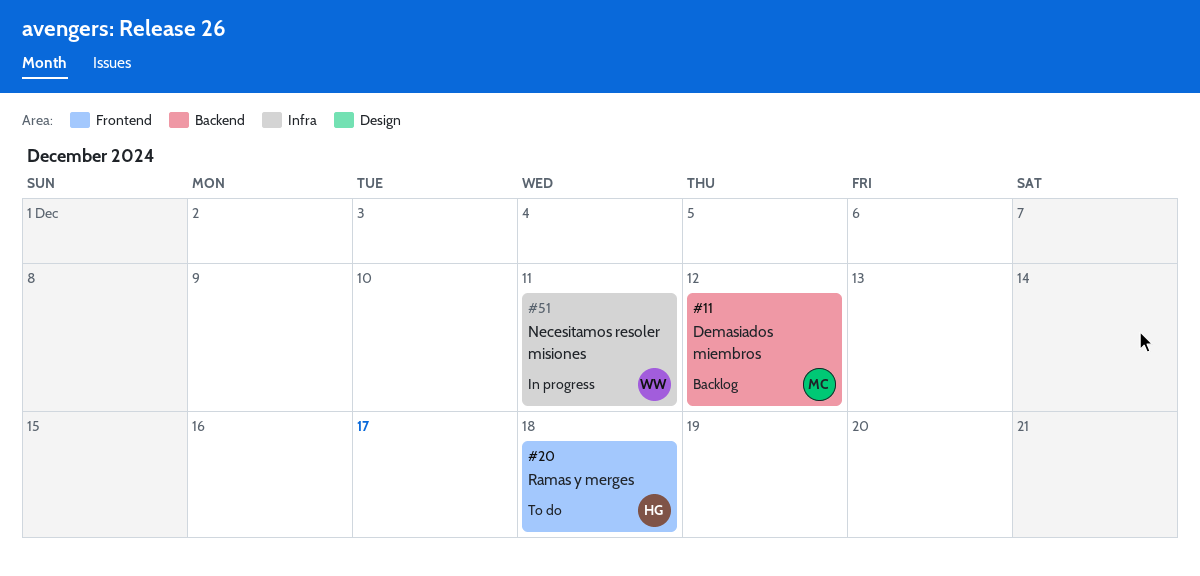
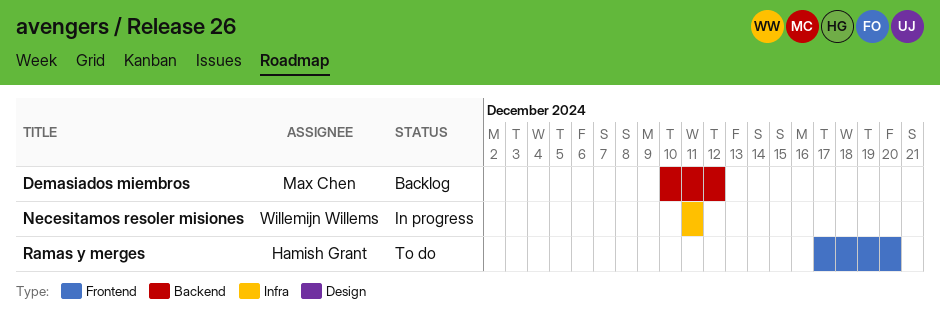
Ramas y merges, due: Dec 18 -> Dec 20

